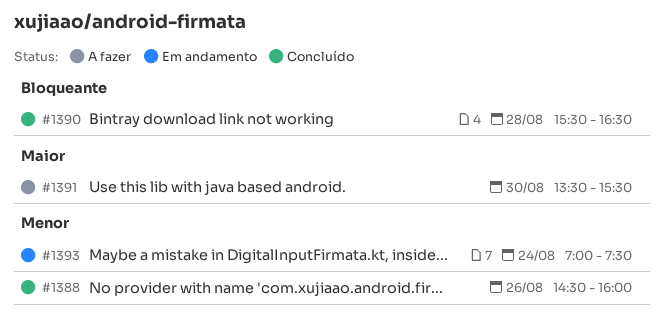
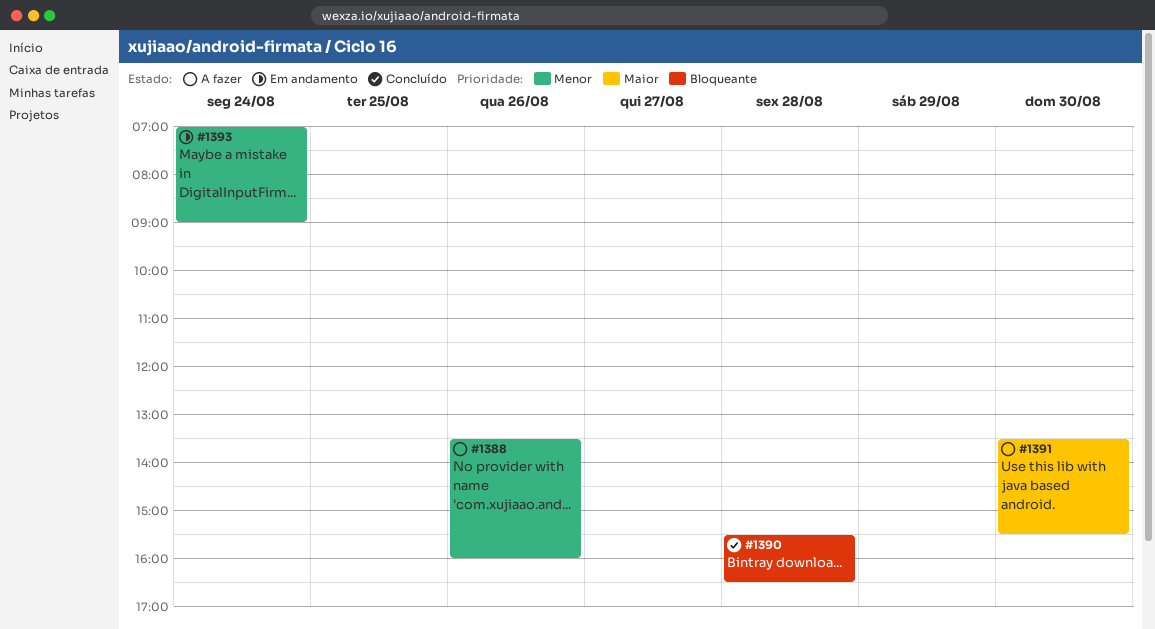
#1388, status: Concluído -> A fazer
#1388, begins: 14:30 -> 13:30
#1393, ends: 07:30 -> 09:00

